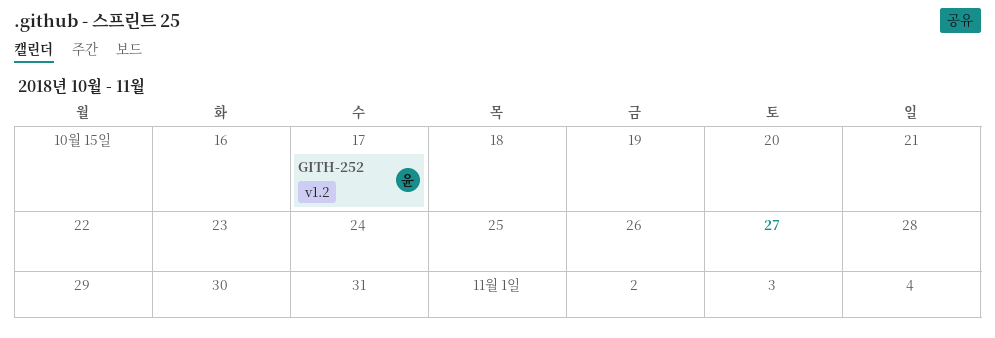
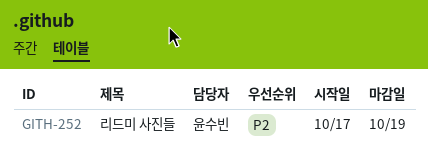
GITH-252, due: Oct 17 -> Oct 19

